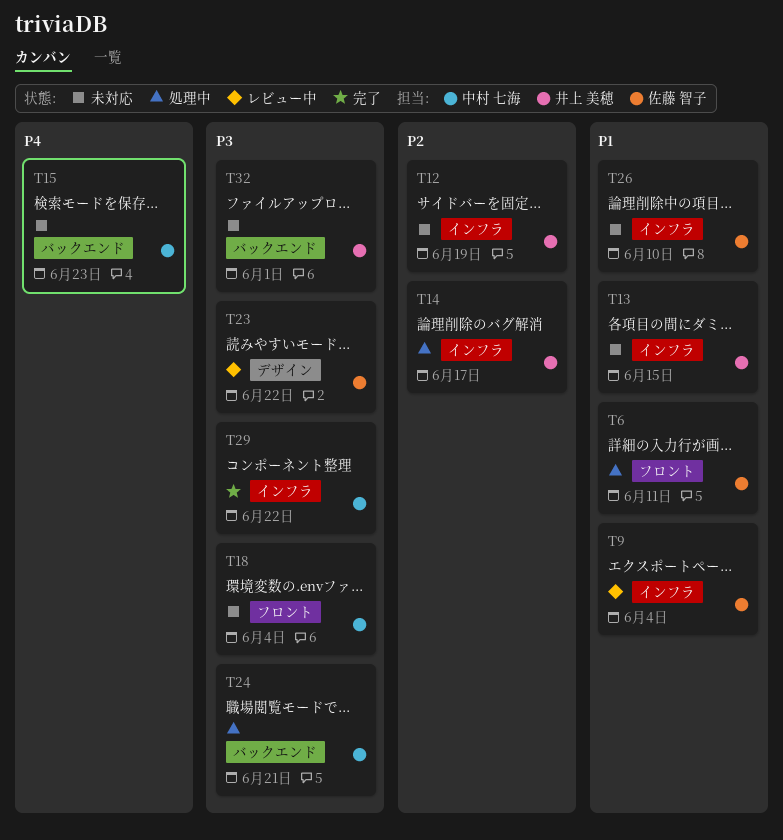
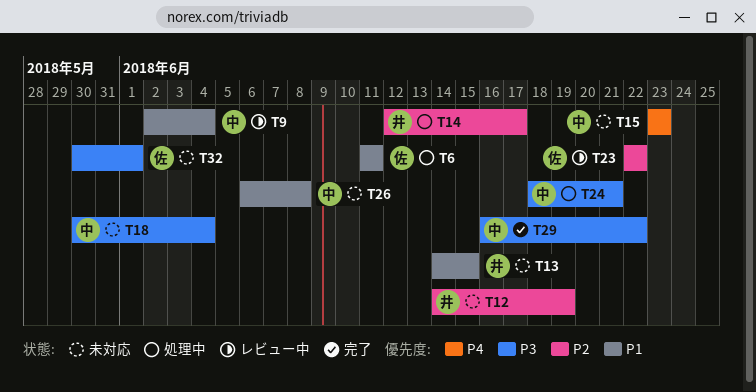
T9, owner: 佐藤 智子 -> 中村 七海
T23, priority: P3 -> P2
T26, owner: 佐藤 智子 -> 中村 七海
T26, due: Jun 10 -> Jun 8
T32, owner: 井上 美穂 -> 佐藤 智子

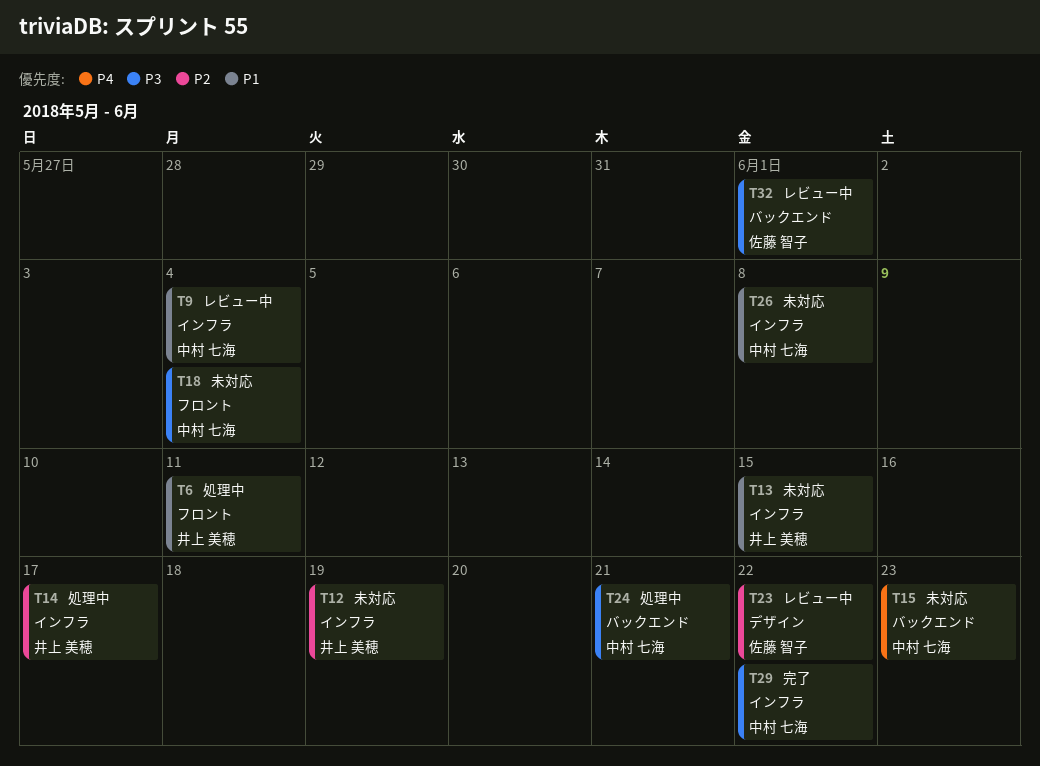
T6, owner: 佐藤 智子 -> 井上 美穂
T32, status: 未対応 -> レビュー中

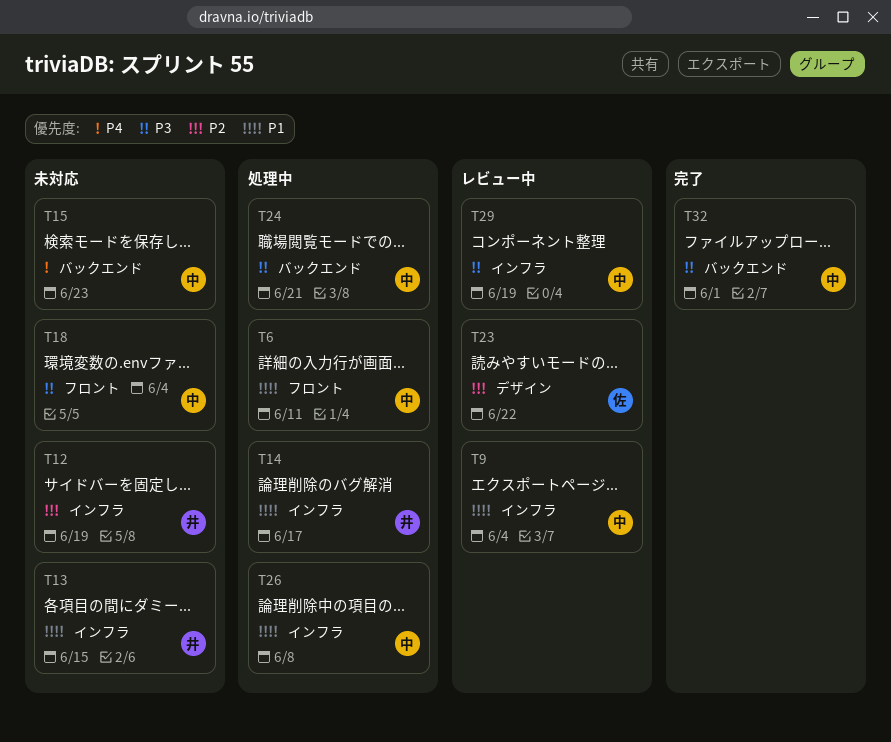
T6, owner: 井上 美穂 -> 中村 七海
T14, priority: P2 -> P1
T26, status: 未対応 -> 処理中
T29, status: 完了 -> レビュー中
T29, due: Jun 22 -> Jun 19
T32, status: レビュー中 -> 完了
T32, owner: 佐藤 智子 -> 中村 七海

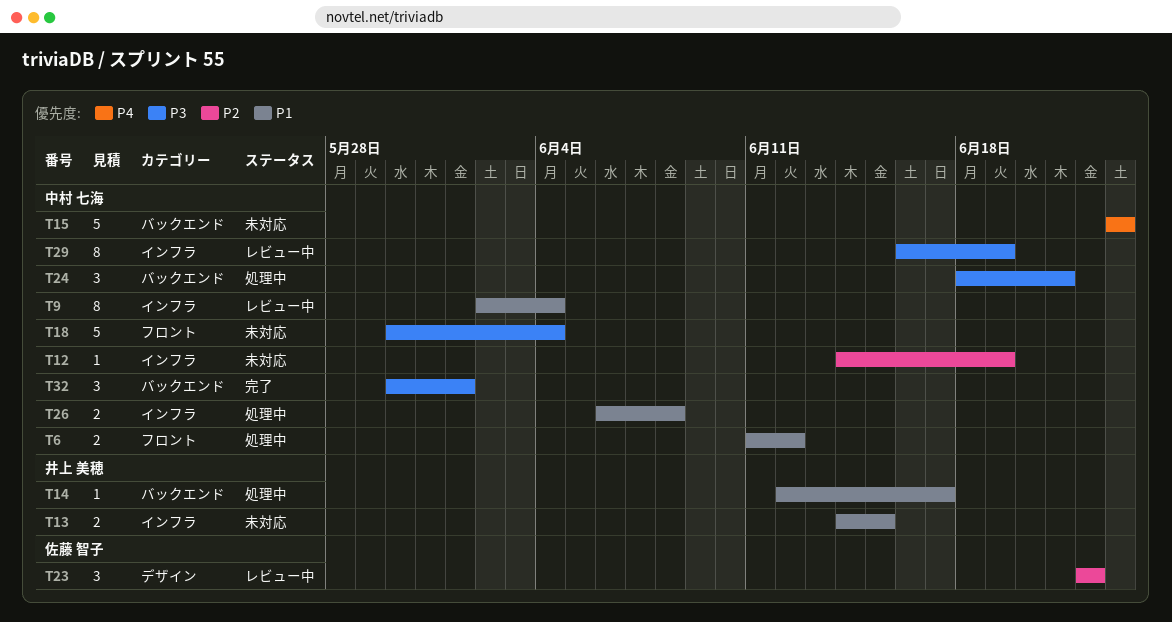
T6, due: Jun 11 -> Jun 12
T12, owner: 井上 美穂 -> 中村 七海
T14, label: インフラ -> バックエンド

